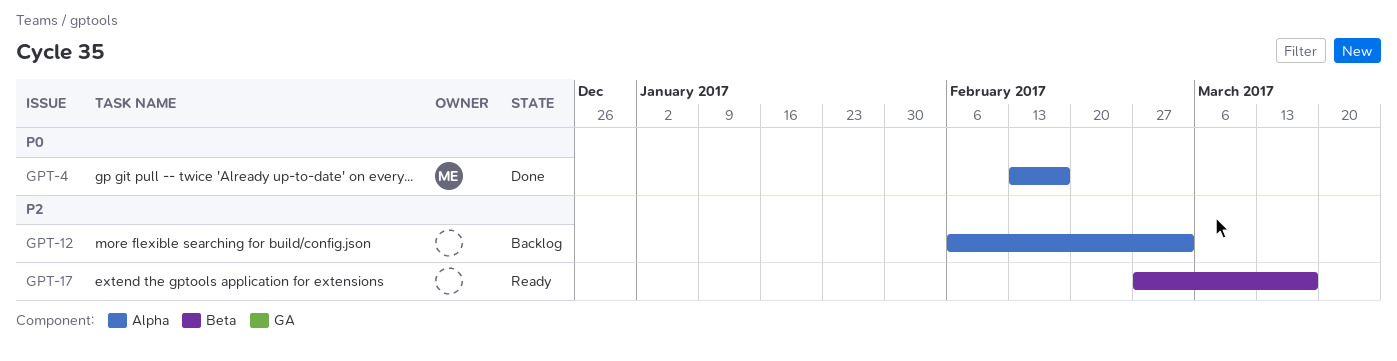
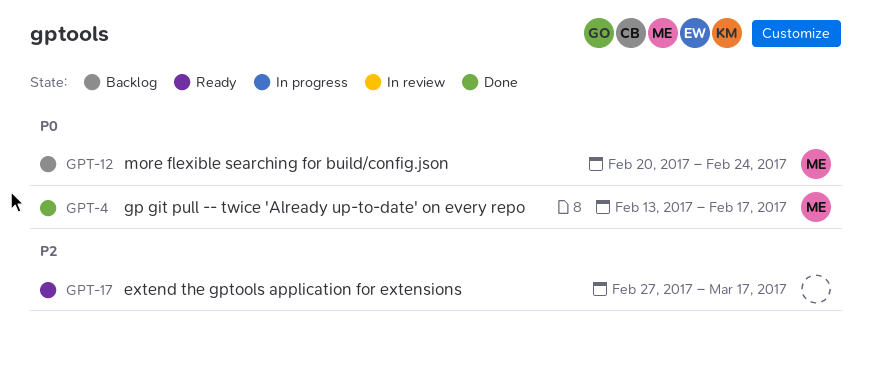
GPT-12, owner: none -> ME
GPT-12, priority: P2 -> P0
GPT-12, start: Feb 6 -> Feb 20
GPT-12, due: Mar 3 -> Feb 24

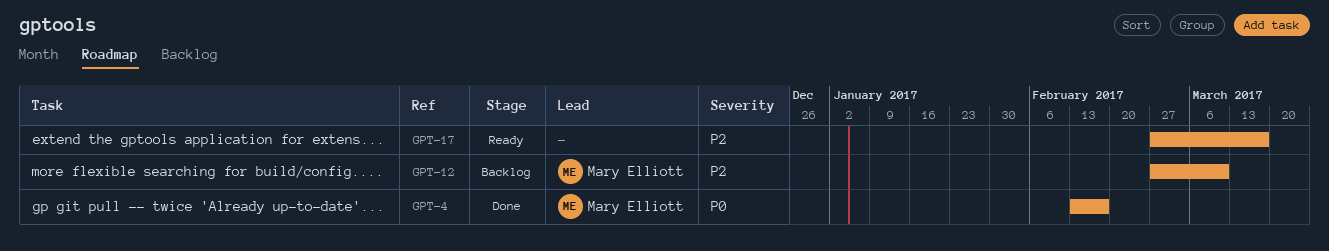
GPT-12, priority: P0 -> P2
GPT-12, start: Feb 20 -> Feb 27
GPT-12, due: Feb 24 -> Mar 10

